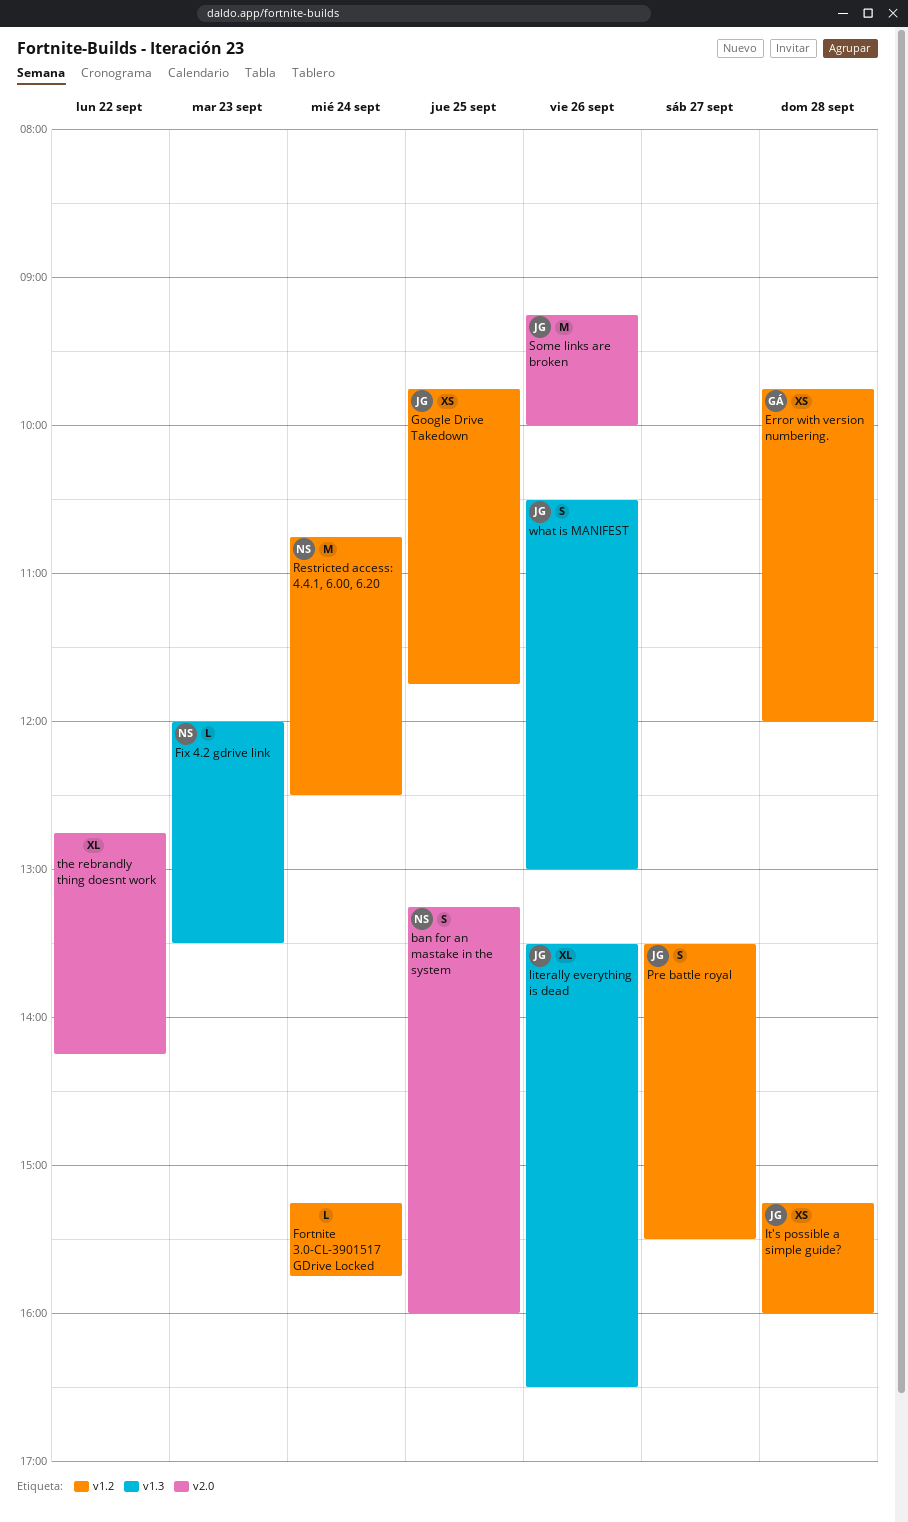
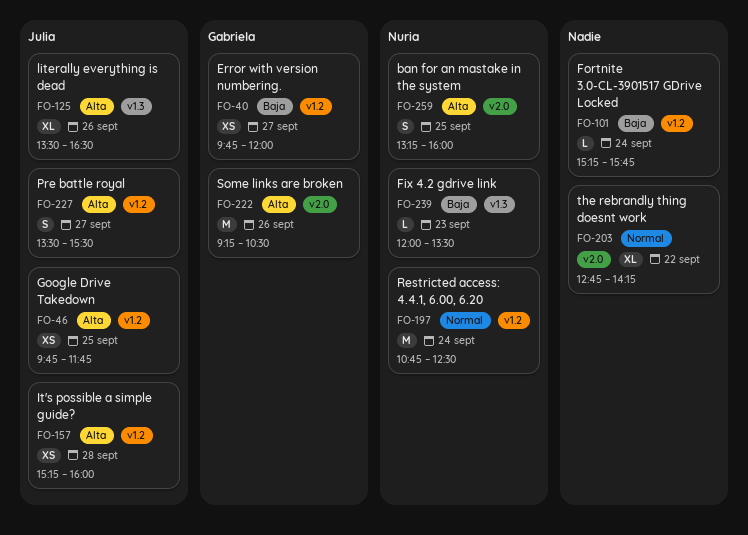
Error with version numbering., day: Sep 28 -> Sep 27
Some links are broken, owner: Julia -> Gabriela
Some links are broken, ends: 10:00 -> 10:30
what is MANIFEST: present -> none

